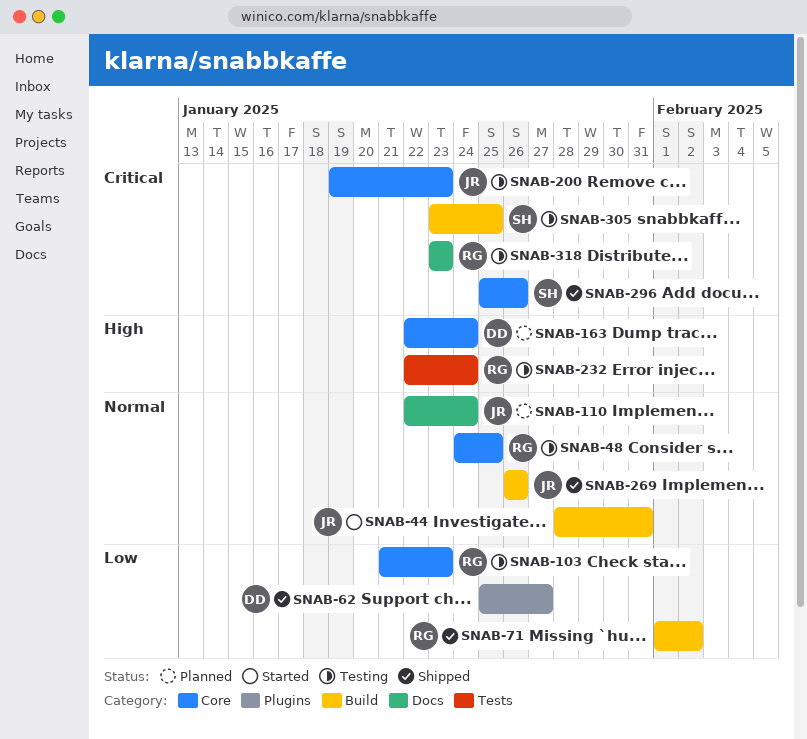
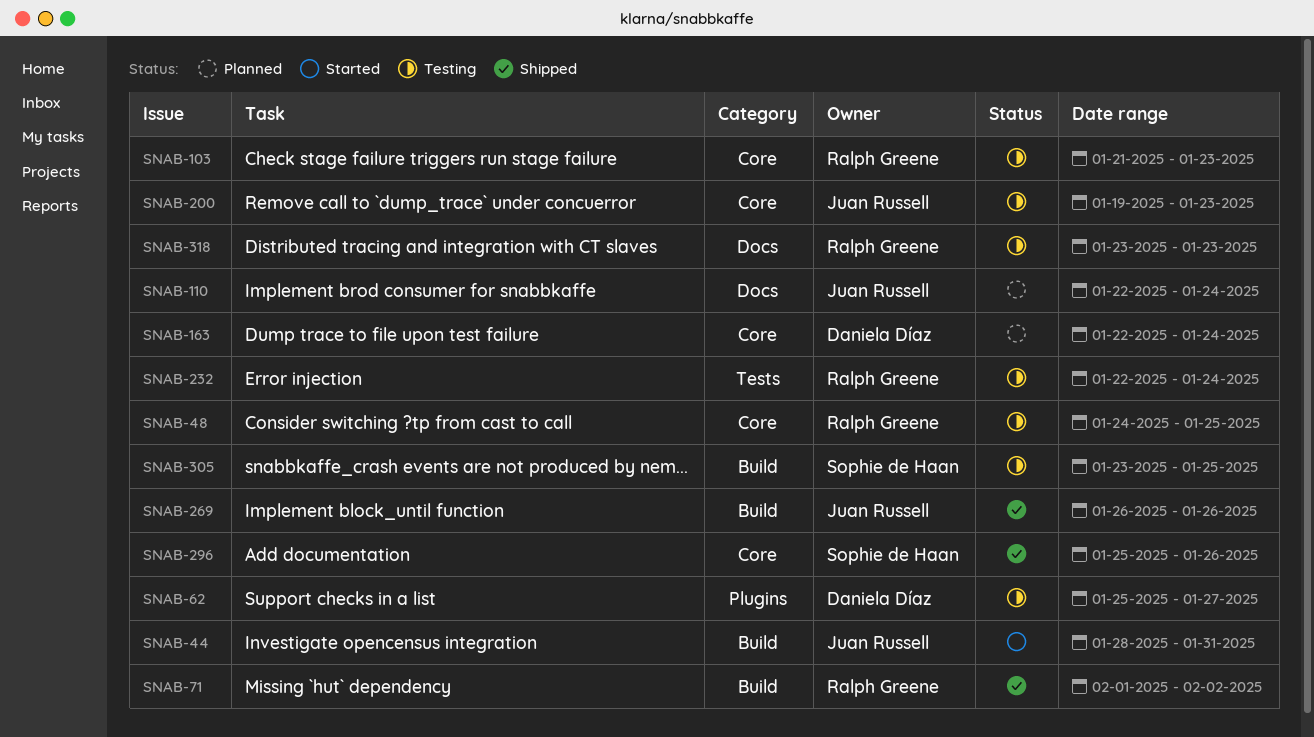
SNAB-62, status: Shipped -> Testing

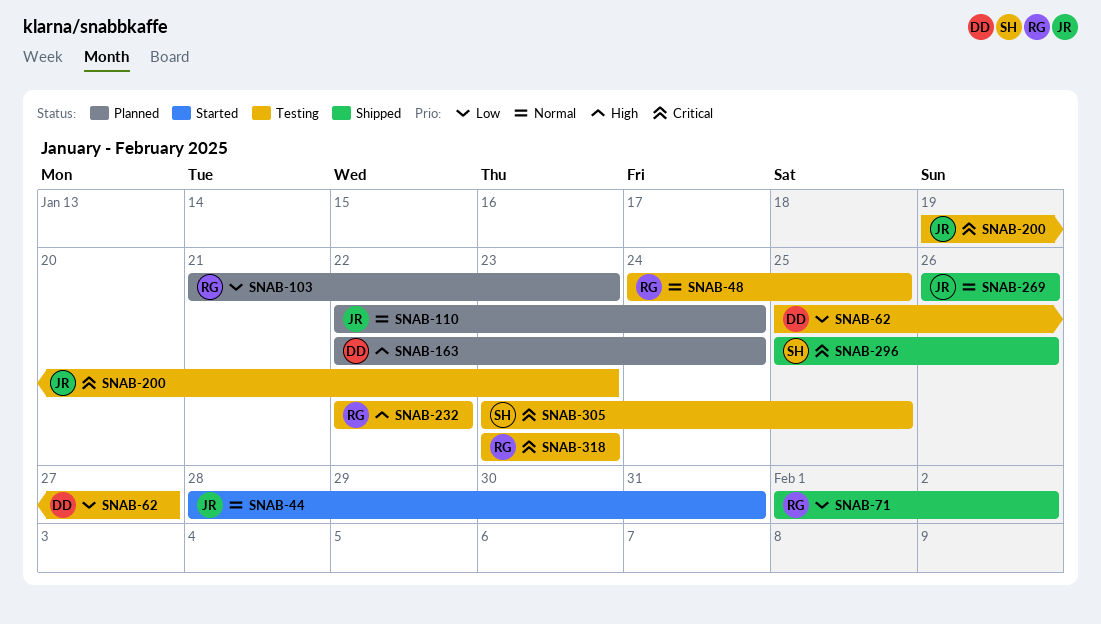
SNAB-103, status: Testing -> Planned
SNAB-232, due: Jan 24 -> Jan 22

